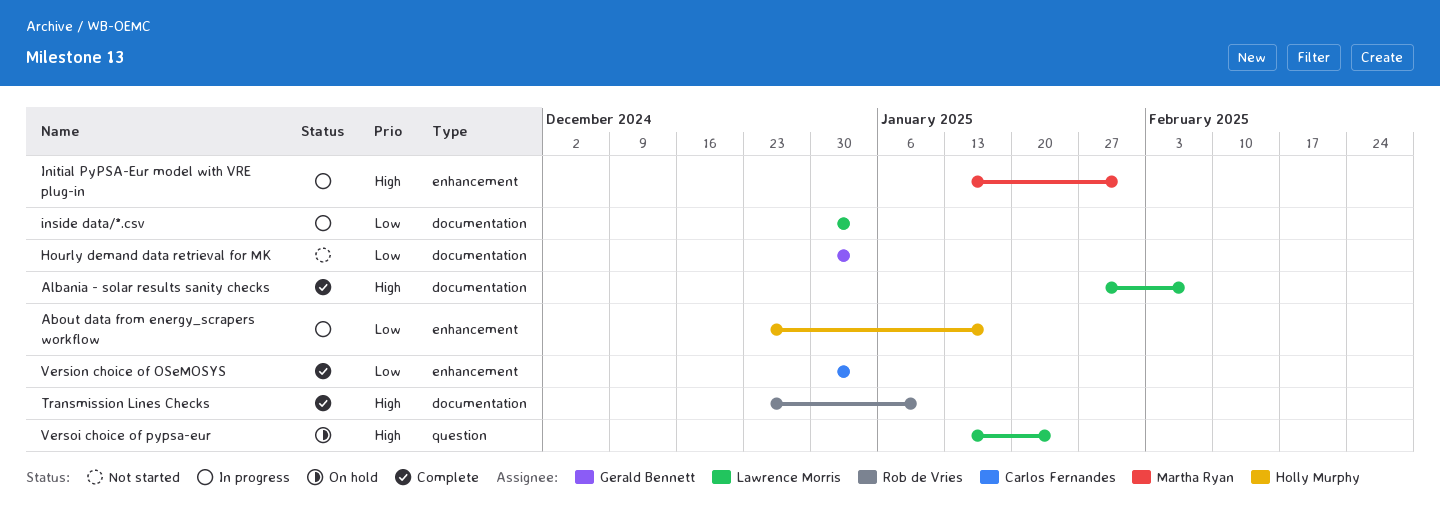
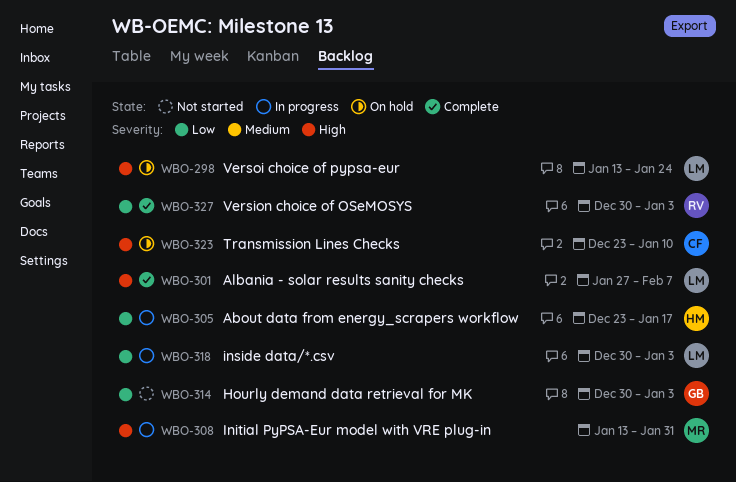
Transmission Lines Checks, status: Complete -> On hold
Transmission Lines Checks, owner: Rob de Vries -> Carlos Fernandes
Version choice of OSeMOSYS, owner: Carlos Fernandes -> Rob de Vries

